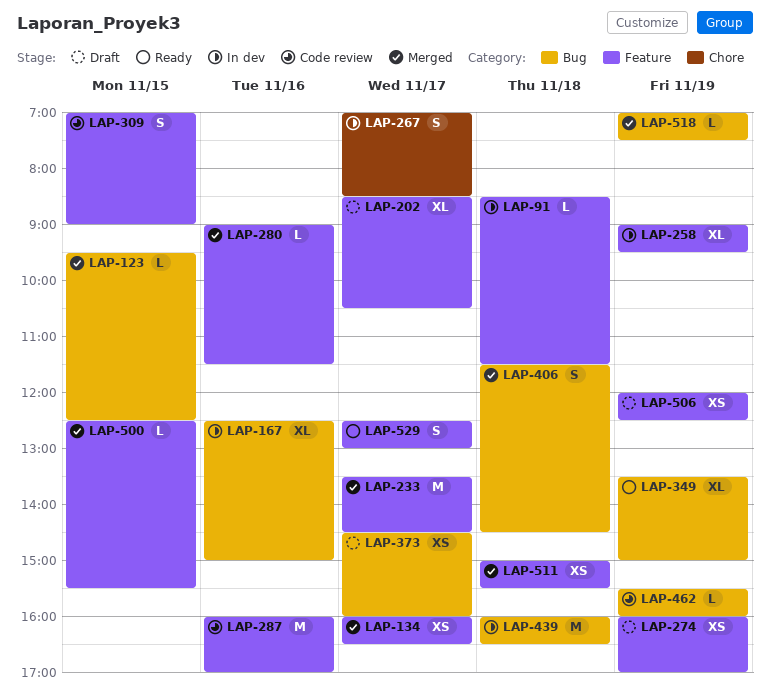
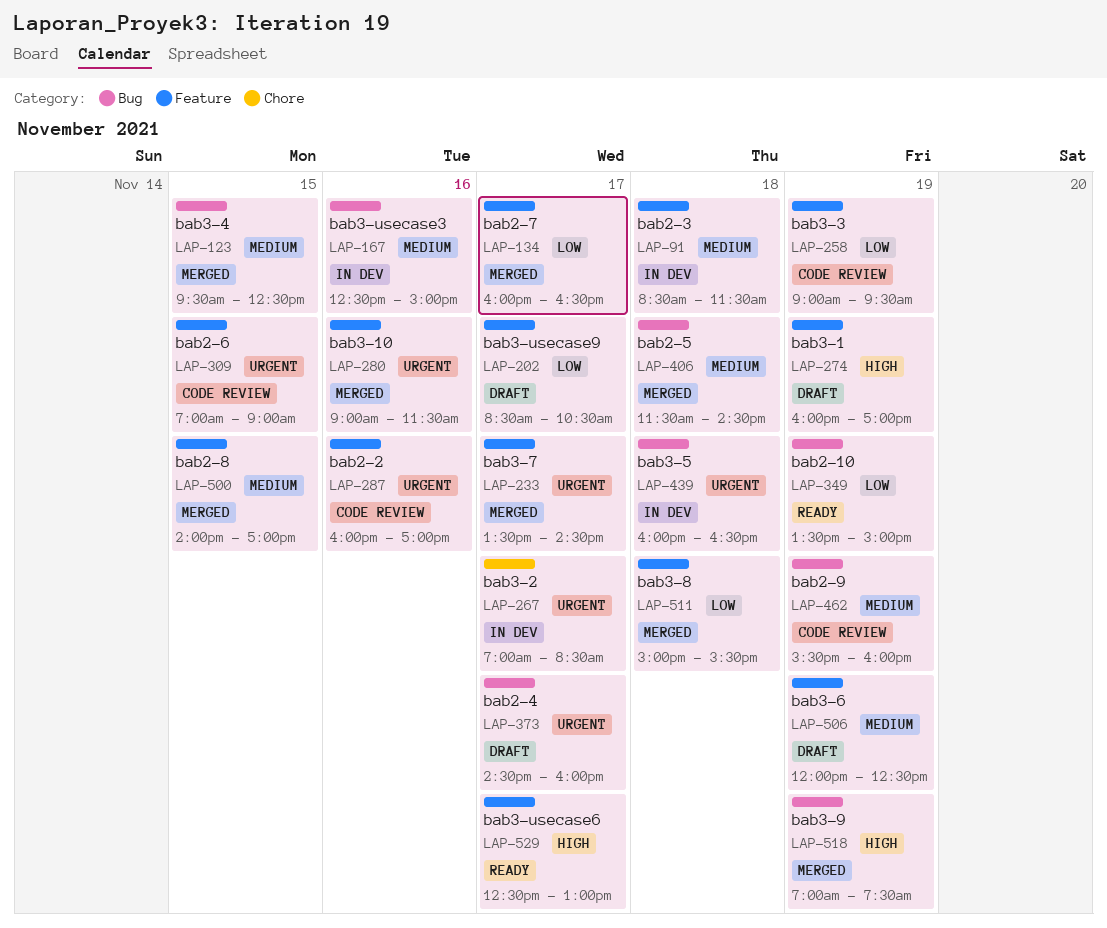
LAP-258, status: In dev -> Code review
LAP-500, begins: 12:30 -> 14:00
LAP-500, ends: 15:30 -> 17:00

